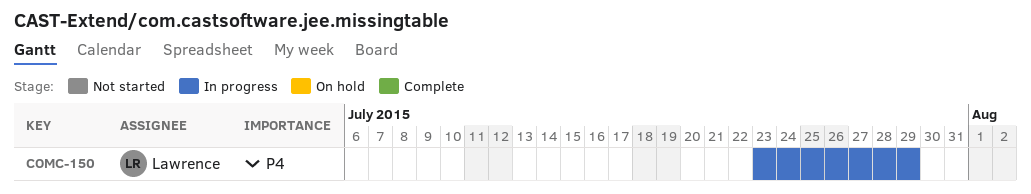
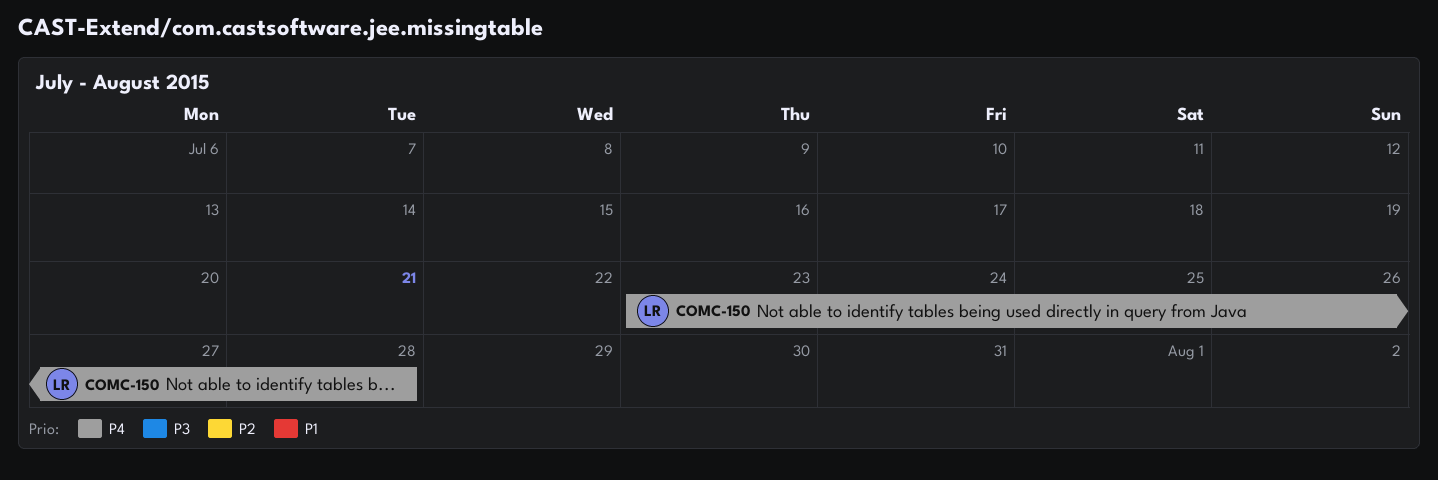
COMC-150, due: Jul 29 -> Jul 28

